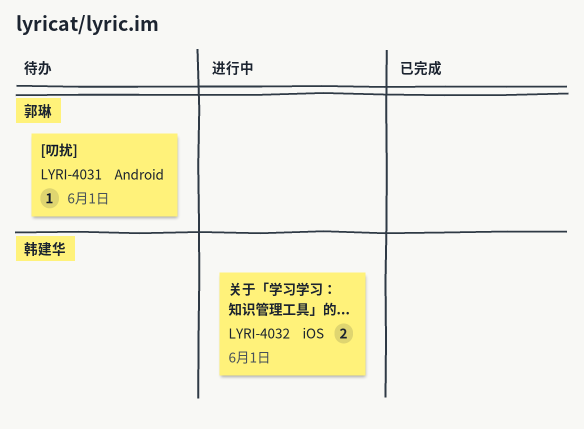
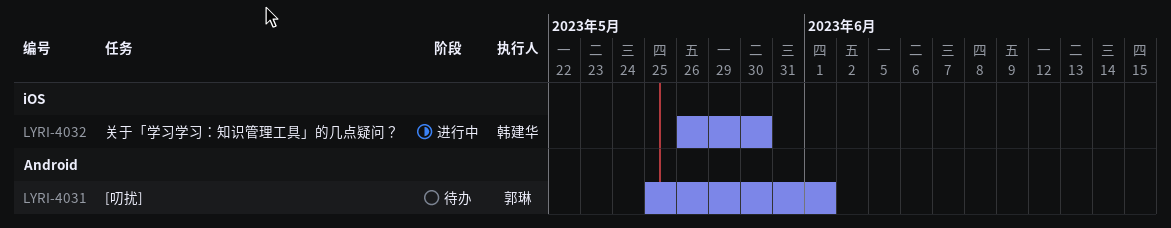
LYRI-4032, due: Jun 1 -> May 30

